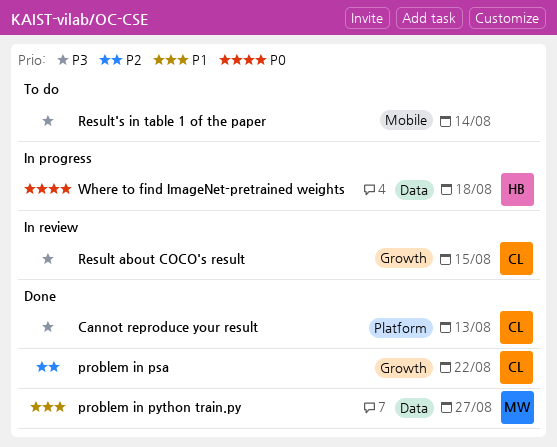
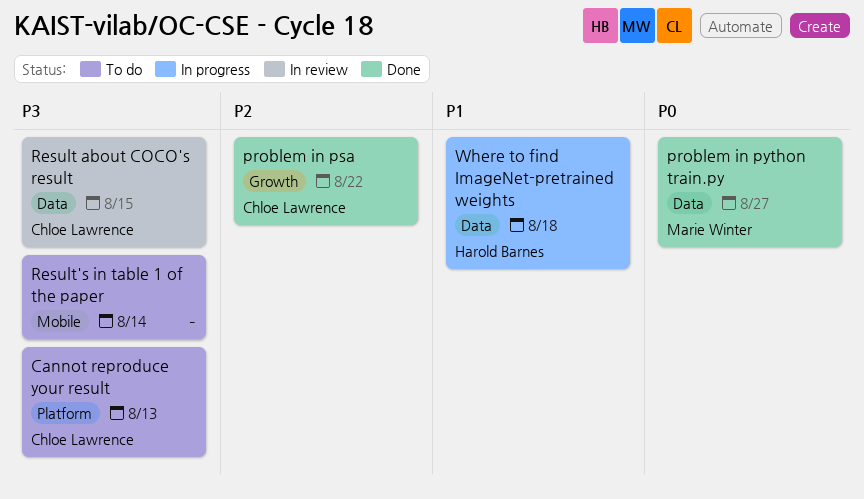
Cannot reproduce your result, status: Done -> To do
problem in python train.py, priority: P1 -> P0
Result about COCO's result, label: Growth -> Data
Where to find ImageNet-pretrained weights, priority: P0 -> P1

